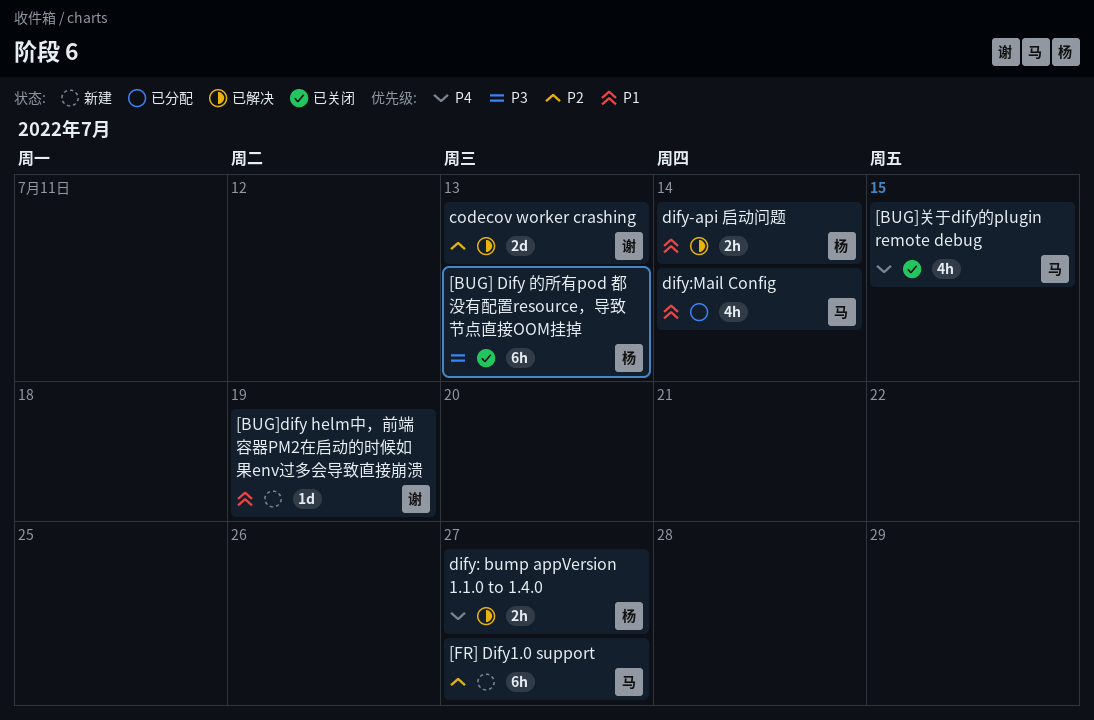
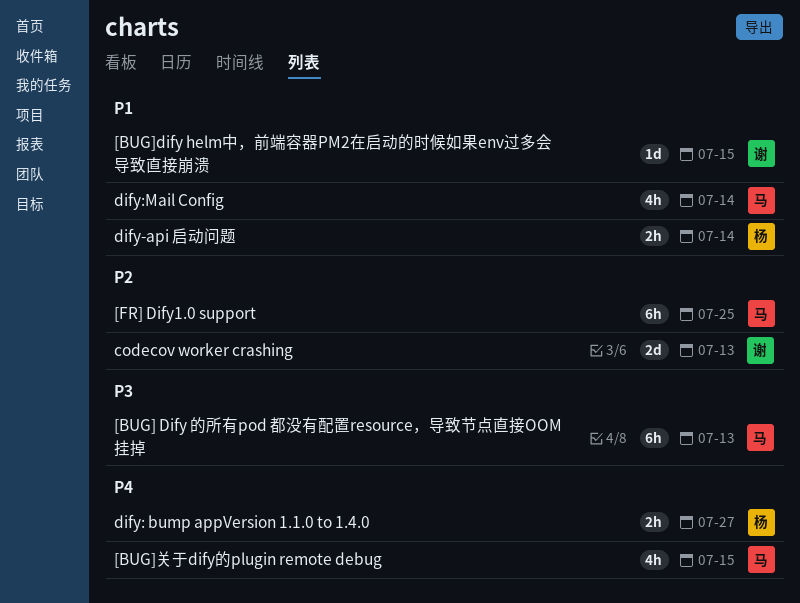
[BUG] Dify 的所有pod 都没有配置resource，导致节点直接OOM挂掉, owner: 杨 -> 马
[BUG]dify helm中，前端容器PM2在启动的时候如果env过多会导致直接崩溃, due: Jul 19 -> Jul 15
[FR] Dify1.0 support, due: Jul 27 -> Jul 25

